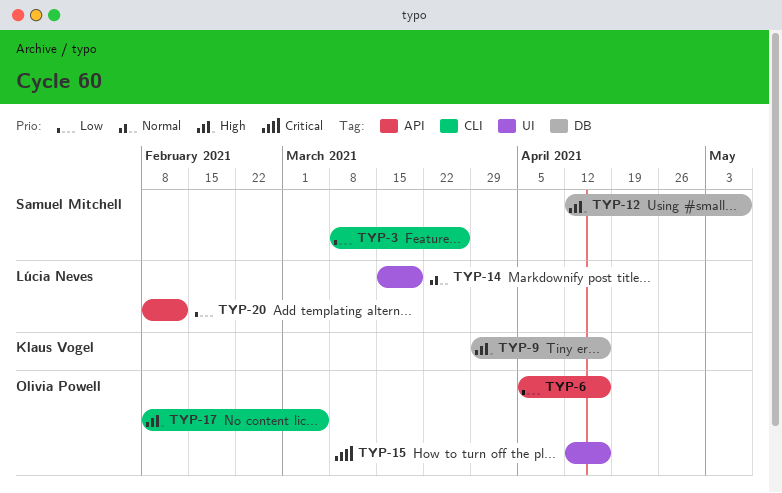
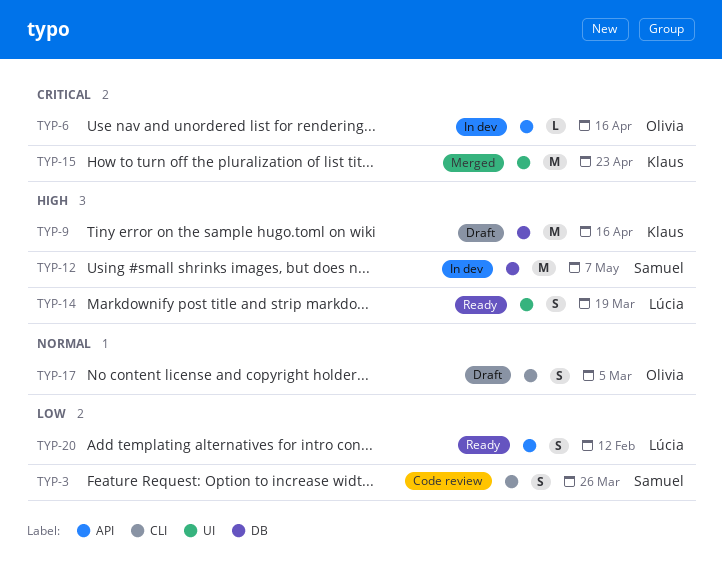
TYP-6, priority: Low -> Critical
TYP-14, priority: Normal -> High
TYP-15, owner: Olivia Powell -> Klaus Vogel
TYP-15, due: Apr 16 -> Apr 23
TYP-17, priority: High -> Normal

